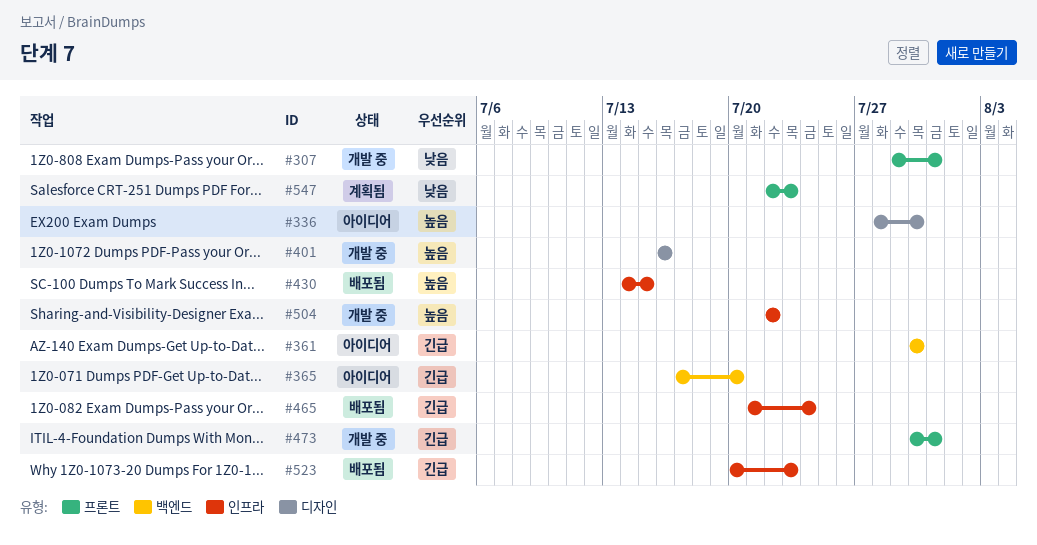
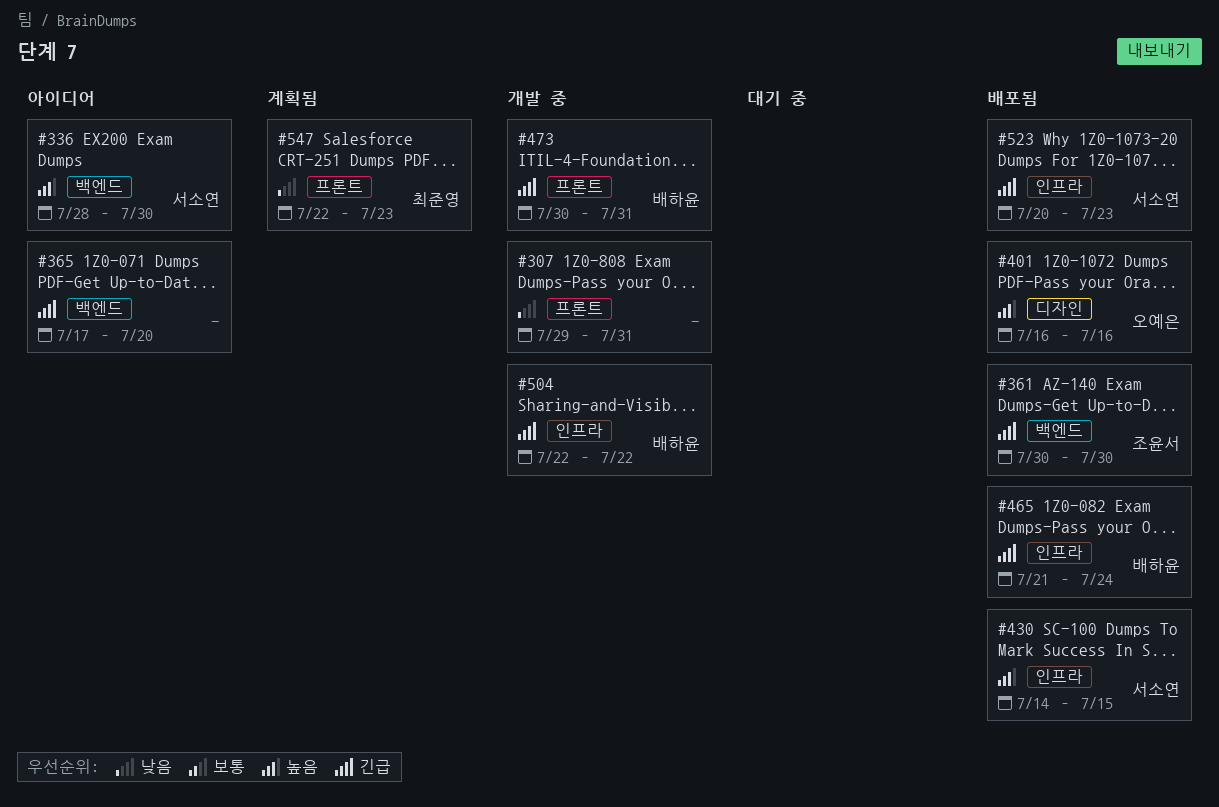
#336, label: 디자인 -> 백엔드
#361, status: 아이디어 -> 배포됨
#401, status: 개발 중 -> 배포됨
#504, priority: 높음 -> 긴급

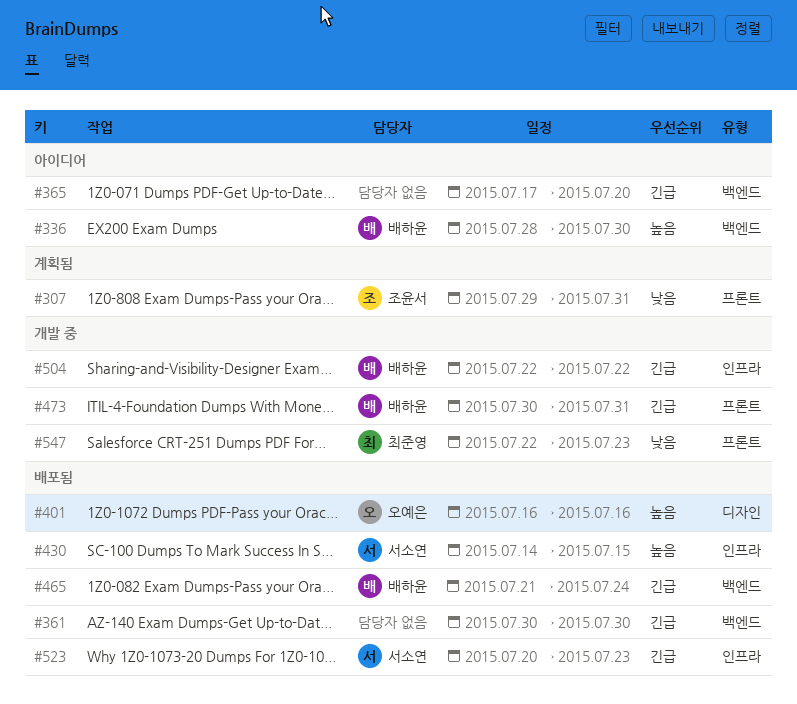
#307, status: 개발 중 -> 계획됨
#307, owner: none -> 조윤서
#336, owner: 서소연 -> 배하윤
#361, owner: 조윤서 -> none
#465, label: 인프라 -> 백엔드
#547, status: 계획됨 -> 개발 중

